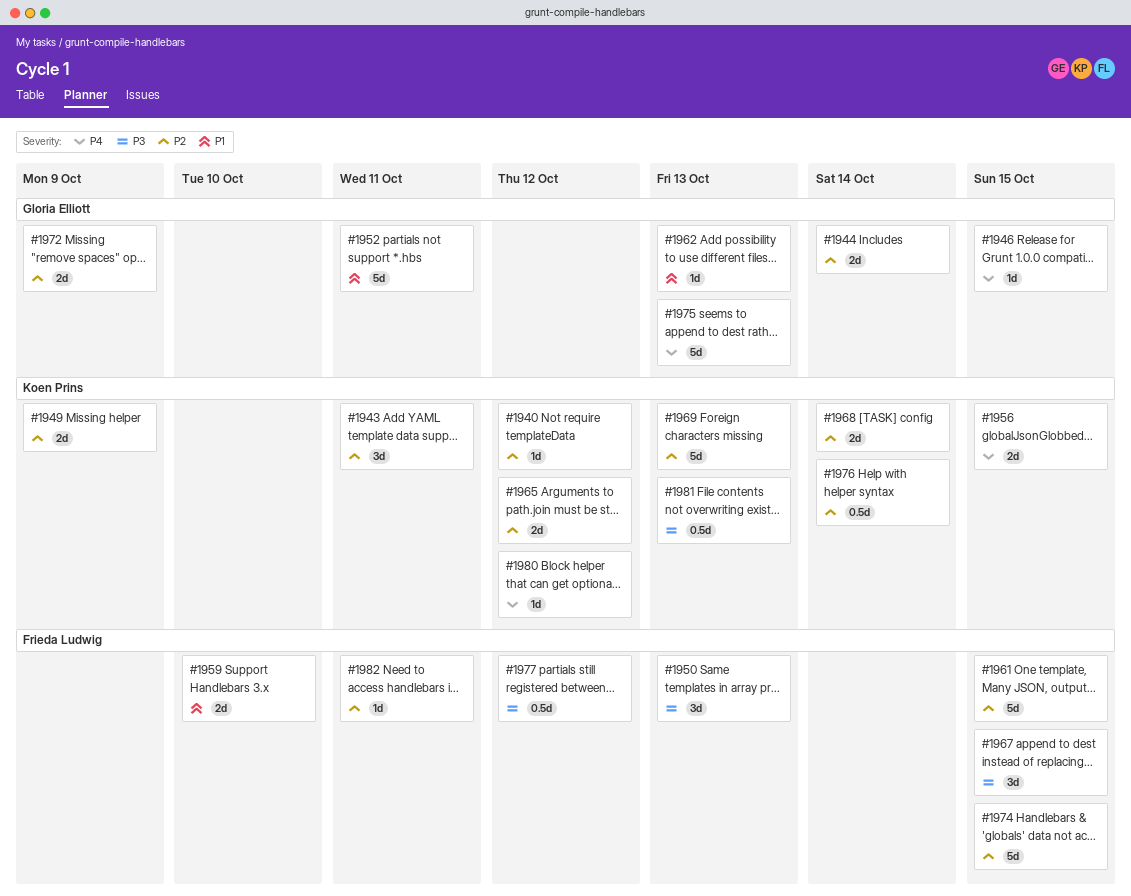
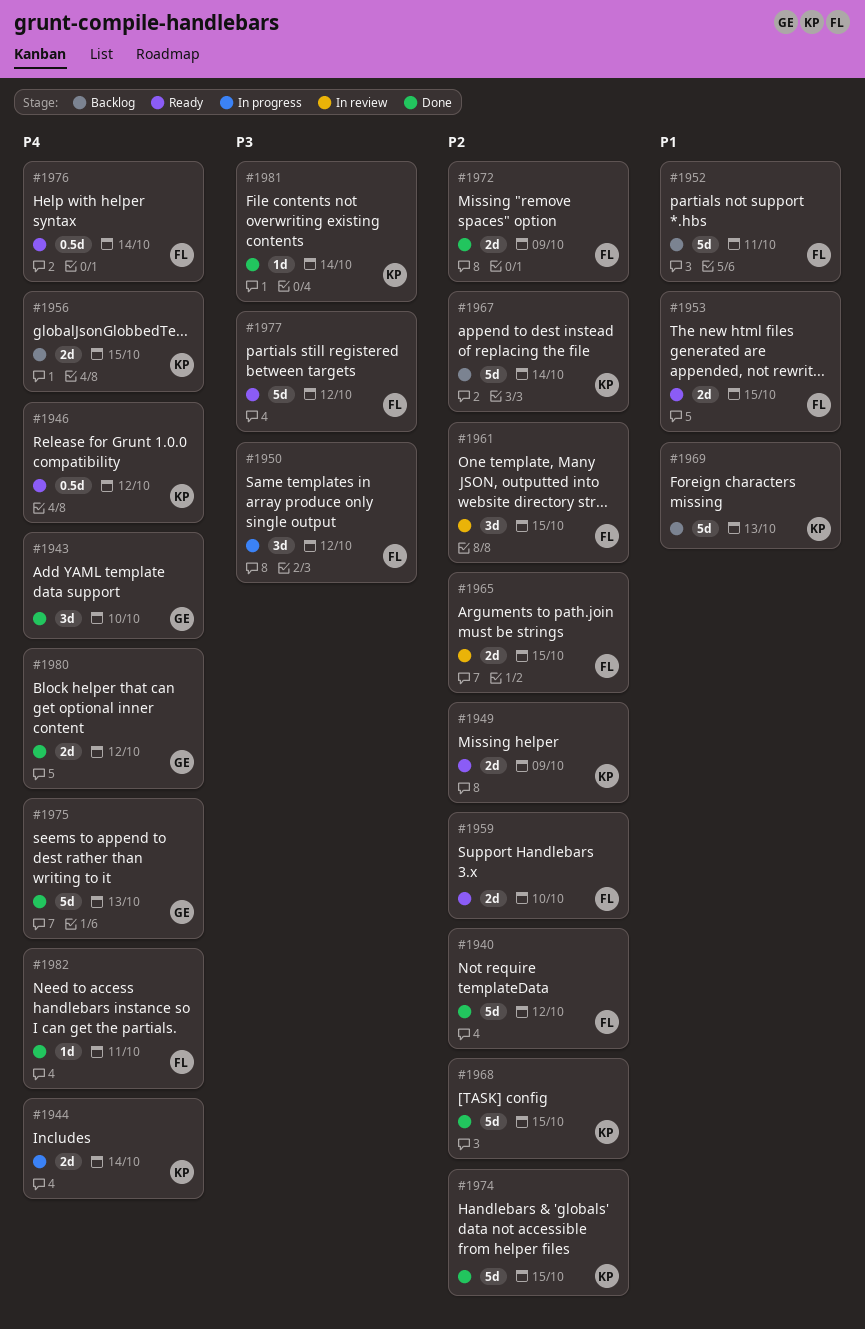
#1940, owner: Koen Prins -> Frieda Ludwig
#1940, estimate: 1d -> 5d
#1943, owner: Koen Prins -> Gloria Elliott
#1943, priority: P2 -> P4
#1943, due: Oct 11 -> Oct 10
#1944, owner: Gloria Elliott -> Koen Prins
#1944, priority: P2 -> P4
#1946, owner: Gloria Elliott -> Koen Prins
#1946, estimate: 1d -> 0.5d
#1946, due: Oct 15 -> Oct 12
#1950, due: Oct 13 -> Oct 12
#1952, owner: Gloria Elliott -> Frieda Ludwig
#1953: none -> present
#1959, priority: P1 -> P2
#1961, estimate: 5d -> 3d
#1962: present -> none
#1965, owner: Koen Prins -> Frieda Ludwig
#1965, due: Oct 12 -> Oct 15
#1967, owner: Frieda Ludwig -> Koen Prins
#1967, priority: P3 -> P2
#1967, estimate: 3d -> 5d
#1967, due: Oct 15 -> Oct 14
#1968, estimate: 2d -> 5d
#1968, due: Oct 14 -> Oct 15
#1969, priority: P2 -> P1
#1972, owner: Gloria Elliott -> Frieda Ludwig
#1974, owner: Frieda Ludwig -> Koen Prins
#1976, owner: Koen Prins -> Frieda Ludwig
#1976, priority: P2 -> P4
#1977, estimate: 0.5d -> 5d
#1980, owner: Koen Prins -> Gloria Elliott
#1980, estimate: 1d -> 2d
#1981, estimate: 0.5d -> 1d
#1981, due: Oct 13 -> Oct 14
#1982, priority: P2 -> P4

